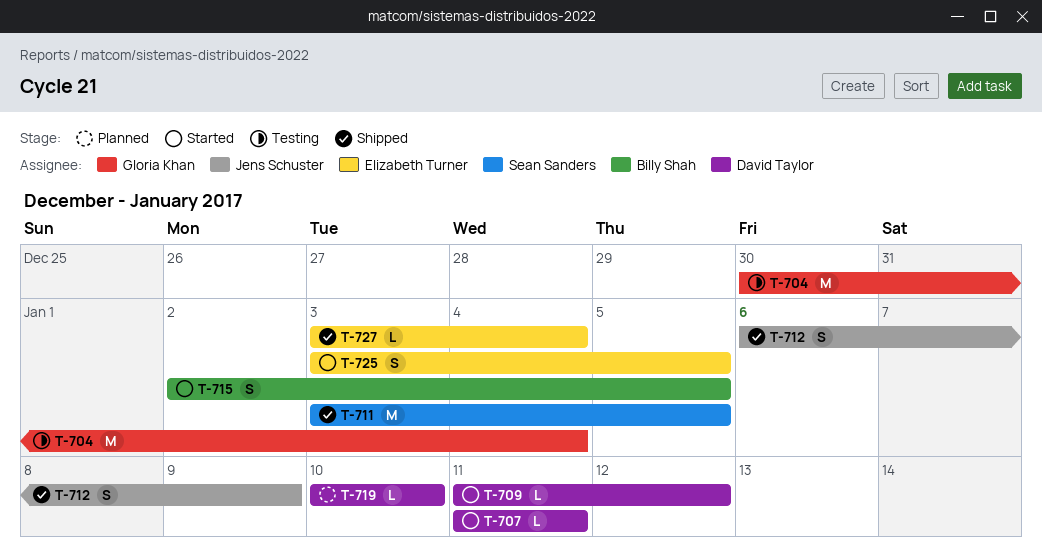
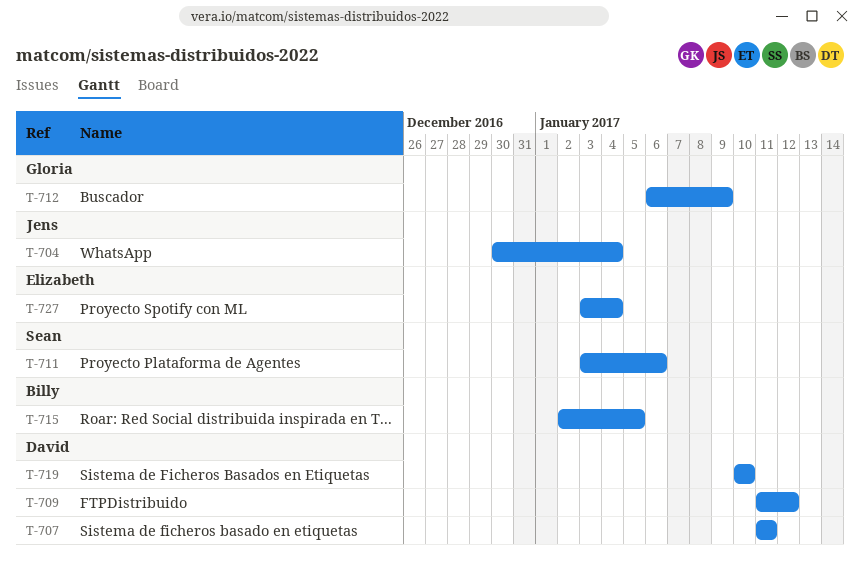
T-704, owner: Gloria Khan -> Jens Schuster
T-711, due: Jan 5 -> Jan 6
T-712, owner: Jens Schuster -> Gloria Khan
T-725: present -> none

